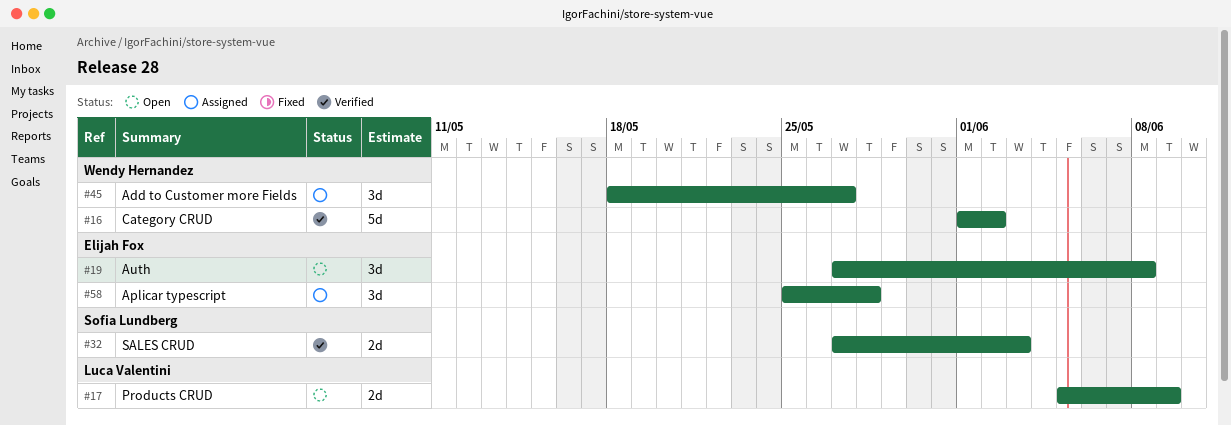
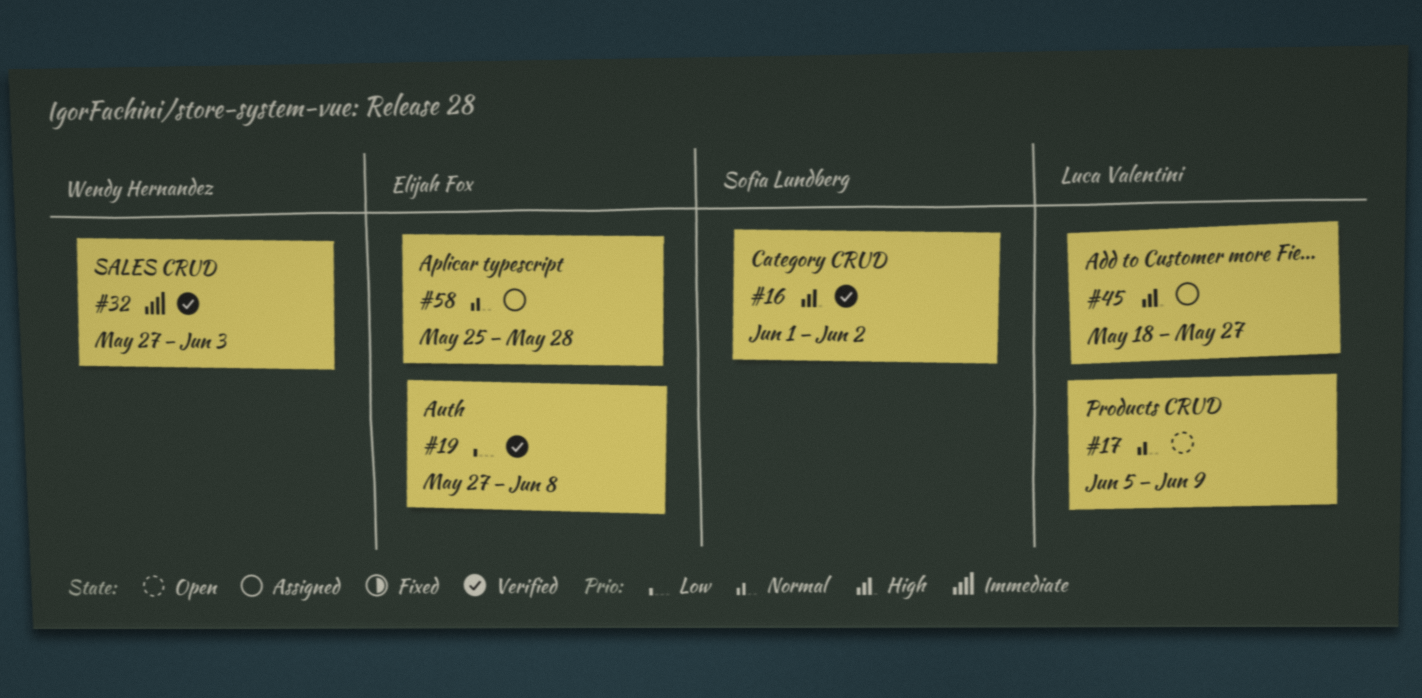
#16, owner: Wendy Hernandez -> Sofia Lundberg
#19, status: Open -> Verified
#32, owner: Sofia Lundberg -> Wendy Hernandez
#45, owner: Wendy Hernandez -> Luca Valentini

